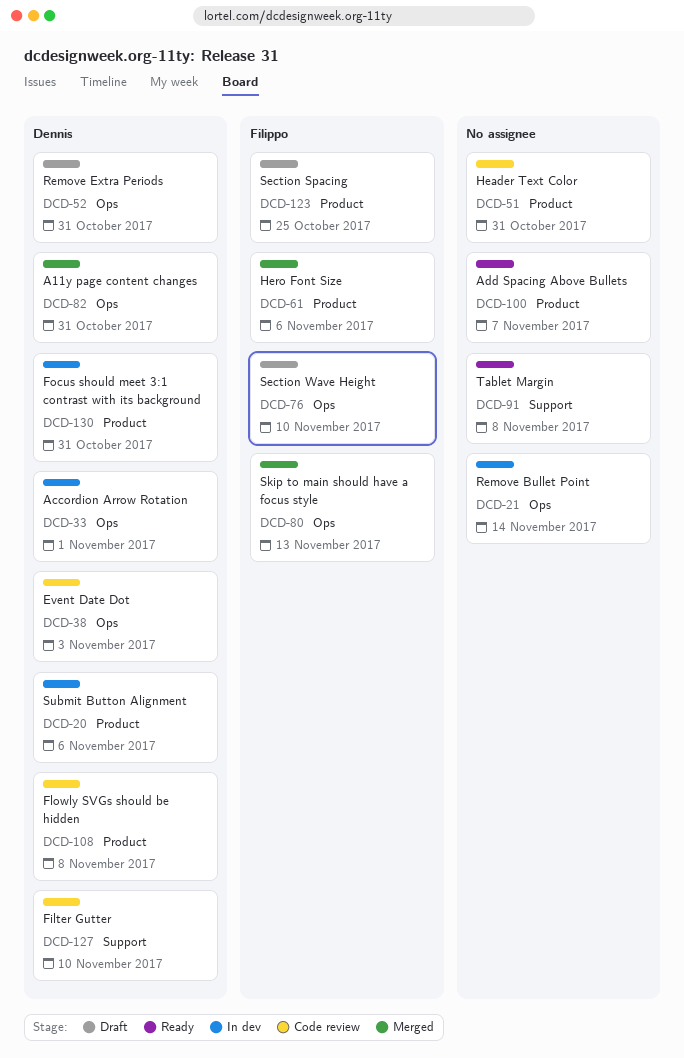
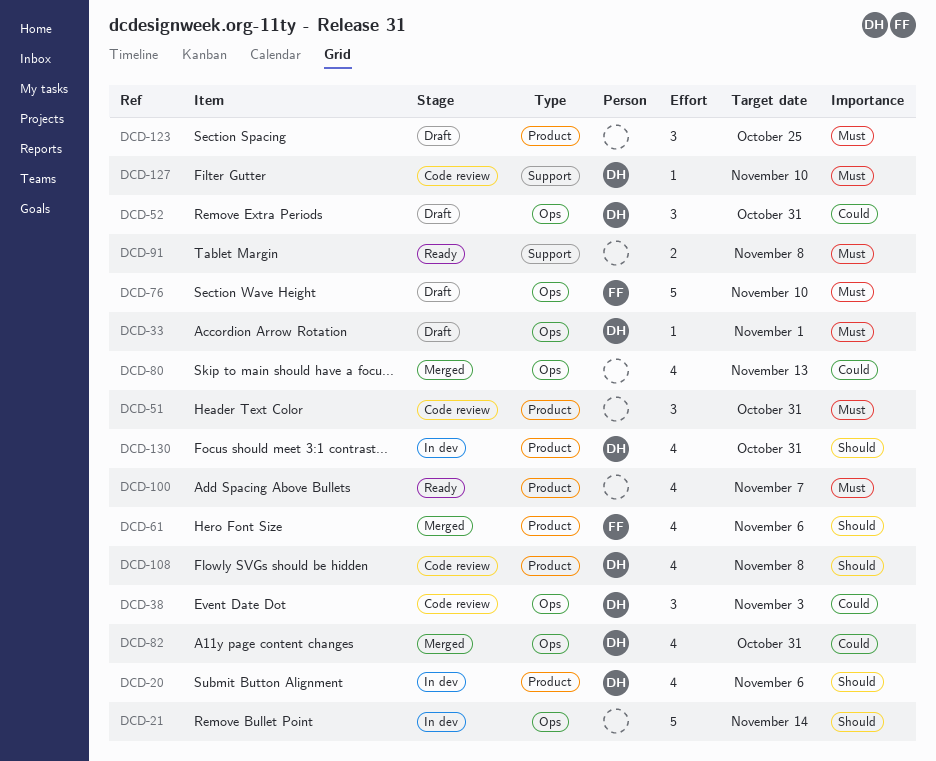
DCD-33, status: In dev -> Draft
DCD-80, owner: Filippo -> none
DCD-123, owner: Filippo -> none

